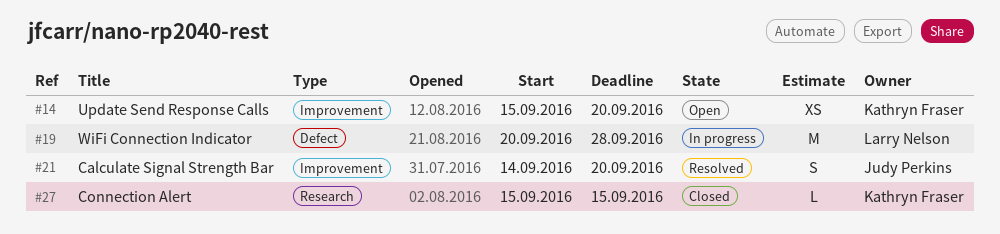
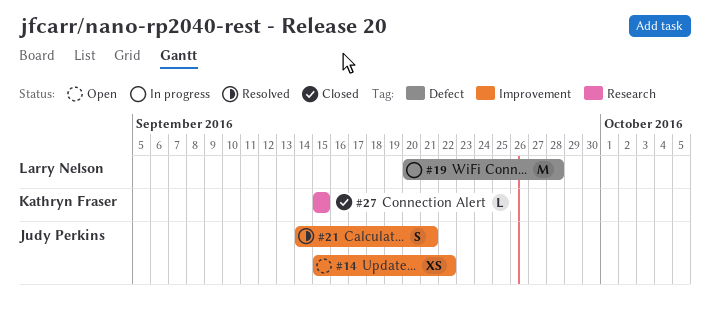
#14, owner: Kathryn Fraser -> Judy Perkins
#14, due: Sep 20 -> Sep 22
#21, due: Sep 20 -> Sep 21

